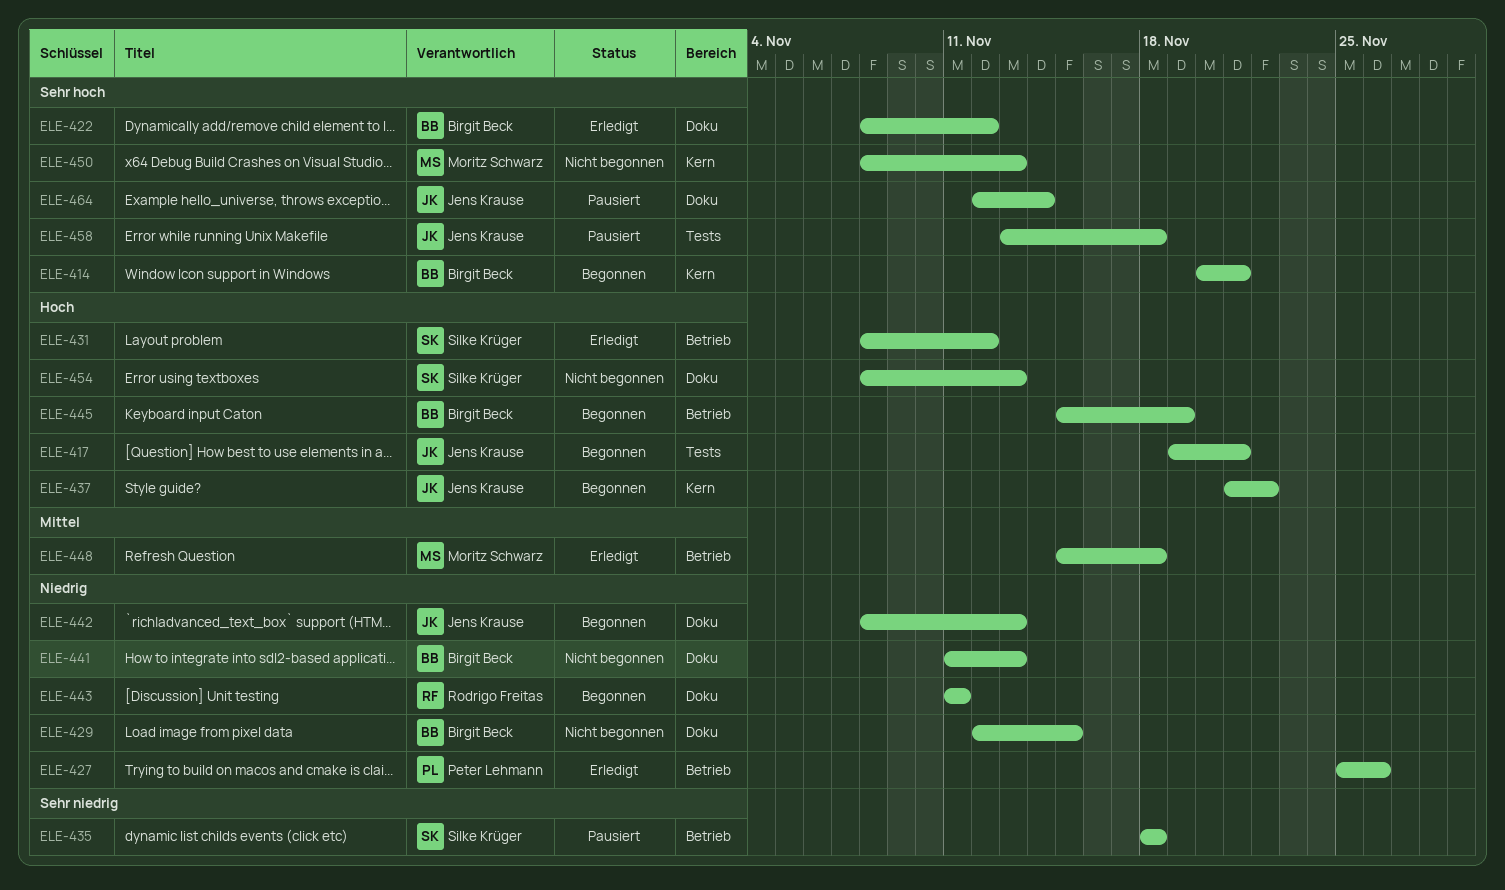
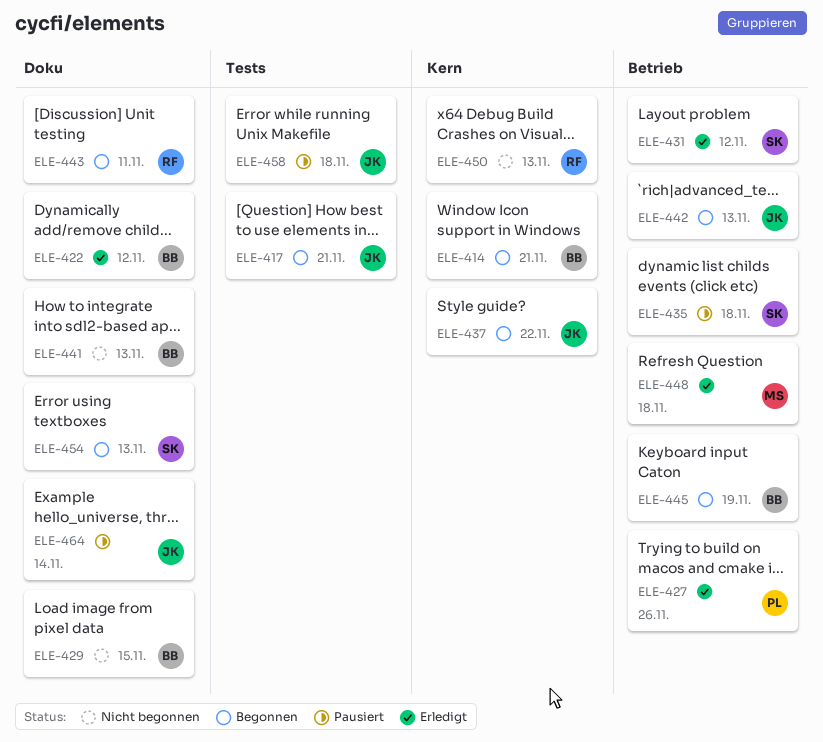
ELE-442, label: Doku -> Betrieb
ELE-450, owner: Moritz Schwarz -> Rodrigo Freitas
ELE-454, status: Nicht begonnen -> Begonnen

